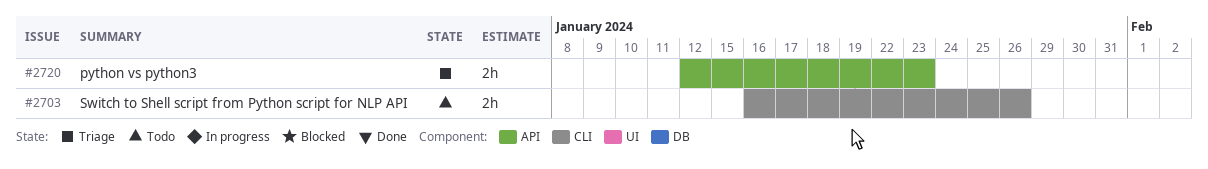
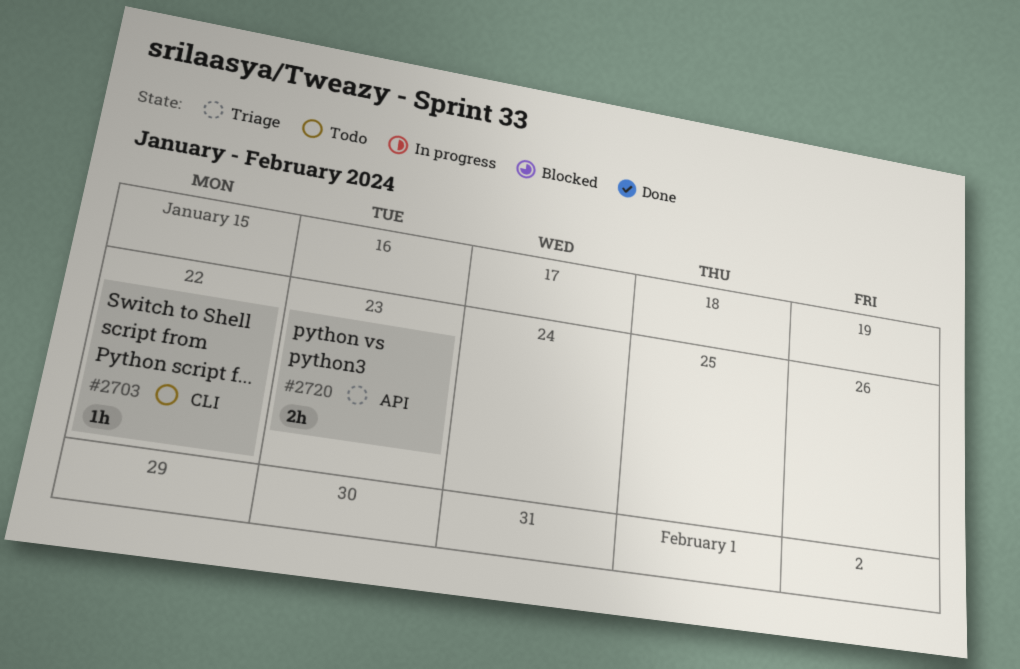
#2703, estimate: 2h -> 1h
#2703, due: Jan 26 -> Jan 22

